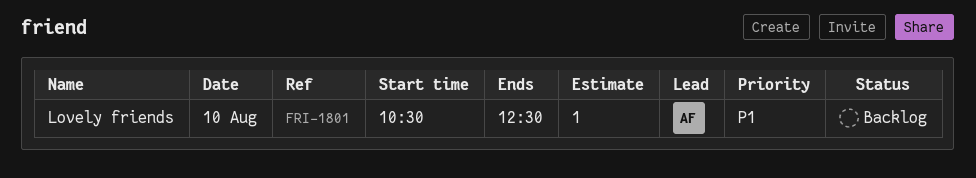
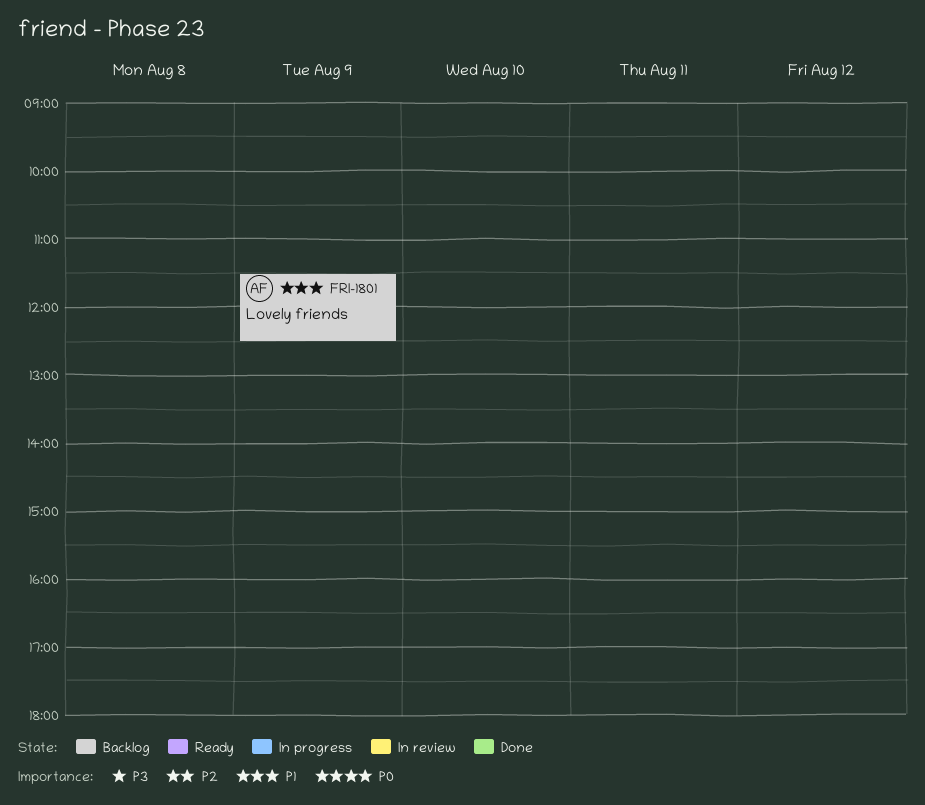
FRI-1801, day: Aug 10 -> Aug 9
FRI-1801, begins: 10:30 -> 11:30

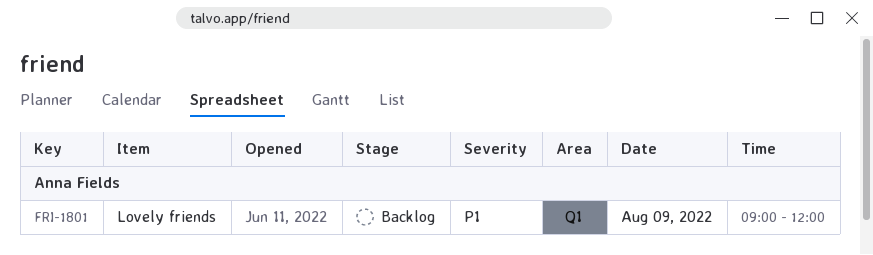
FRI-1801, begins: 11:30 -> 09:00
FRI-1801, ends: 12:30 -> 12:00

